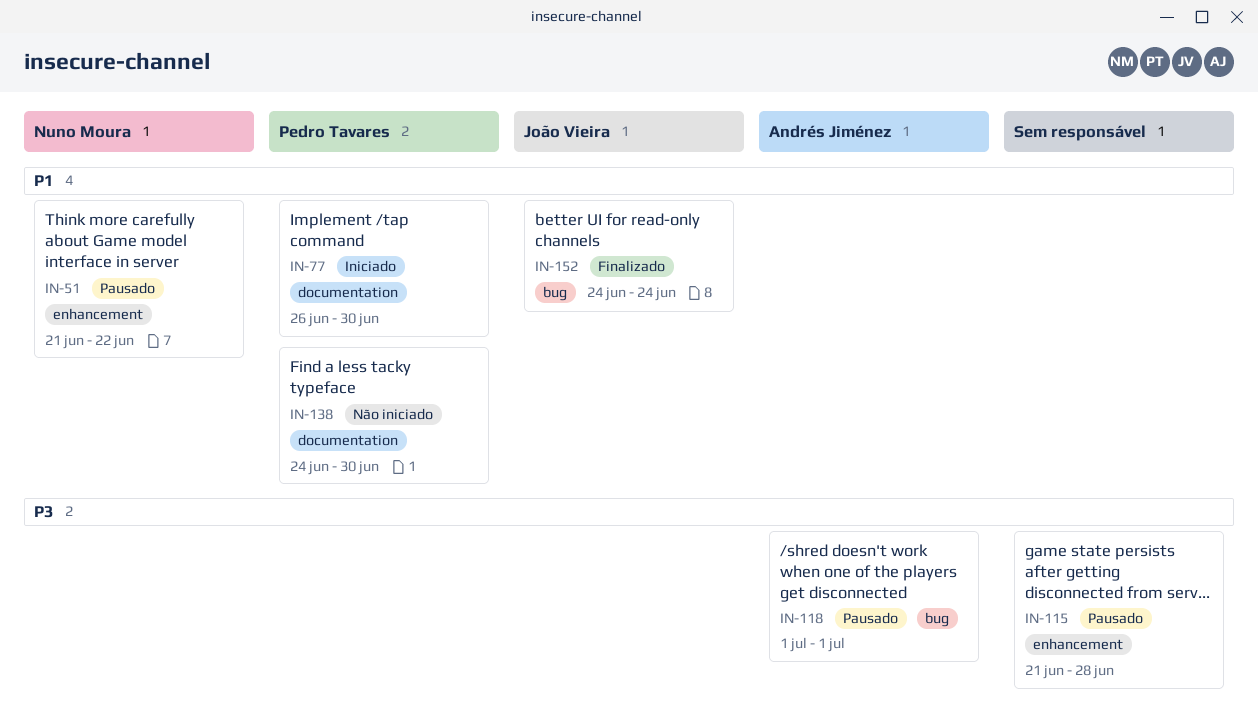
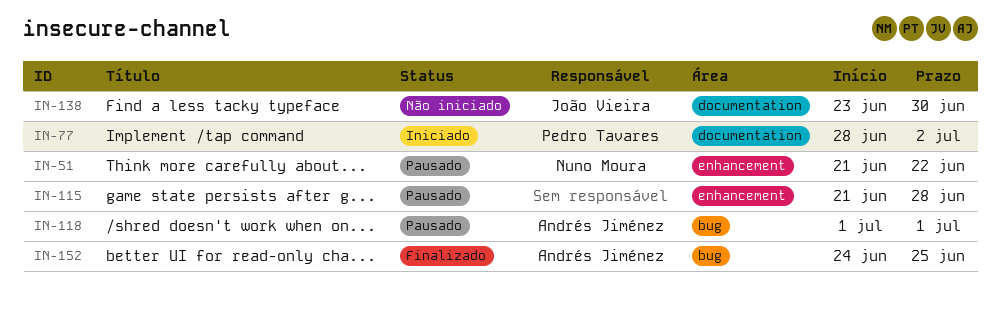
IN-77, start: Jun 26 -> Jun 28
IN-77, due: Jun 30 -> Jul 2
IN-138, owner: Pedro Tavares -> João Vieira
IN-138, start: Jun 24 -> Jun 23
IN-152, owner: João Vieira -> Andrés Jiménez
IN-152, due: Jun 24 -> Jun 25

